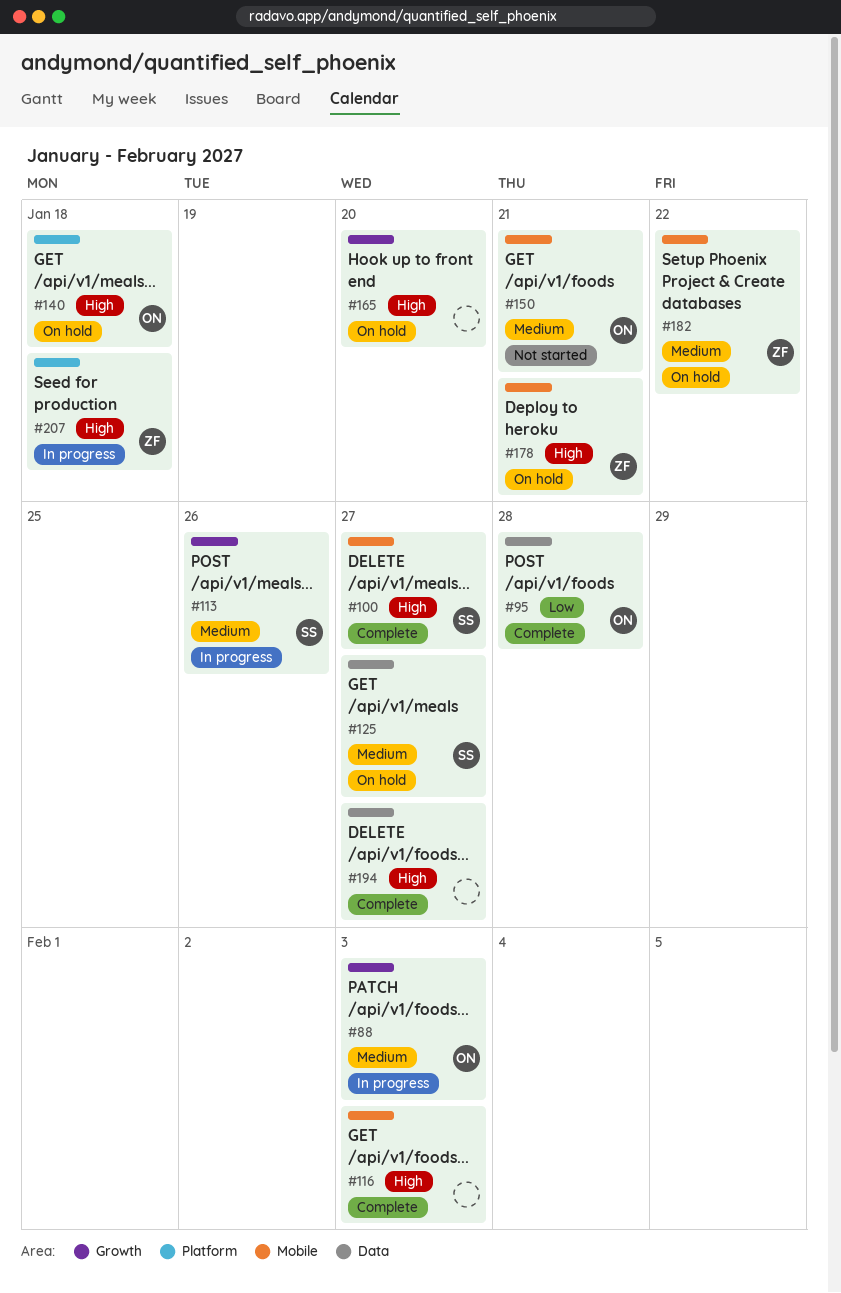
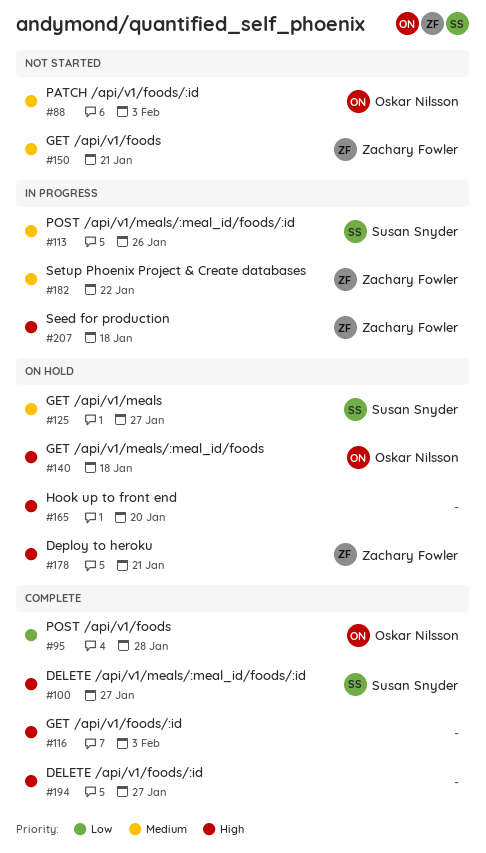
#88, status: In progress -> Not started
#150, owner: Oskar Nilsson -> Zachary Fowler
#182, status: On hold -> In progress

